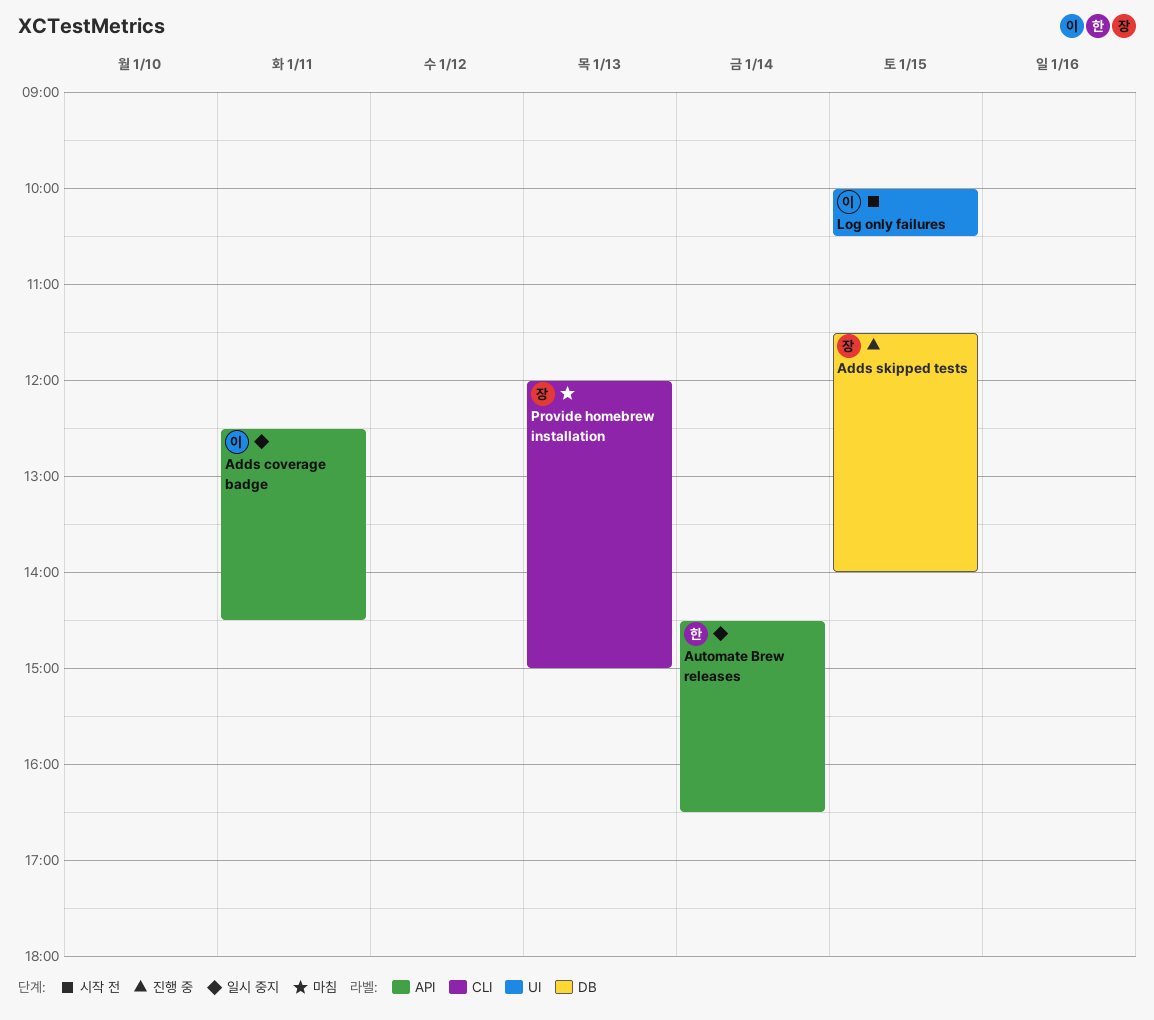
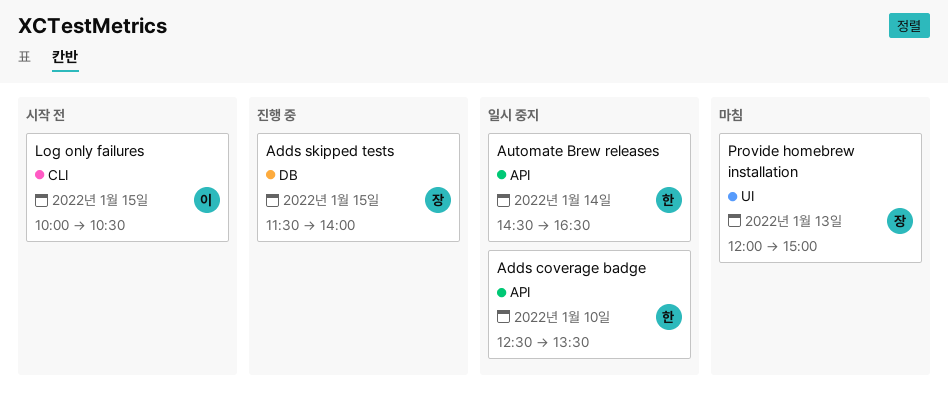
Adds coverage badge, owner: 이 -> 한
Adds coverage badge, day: Jan 11 -> Jan 10
Adds coverage badge, ends: 14:30 -> 13:30
Log only failures, label: UI -> CLI
Provide homebrew installation, label: CLI -> UI

